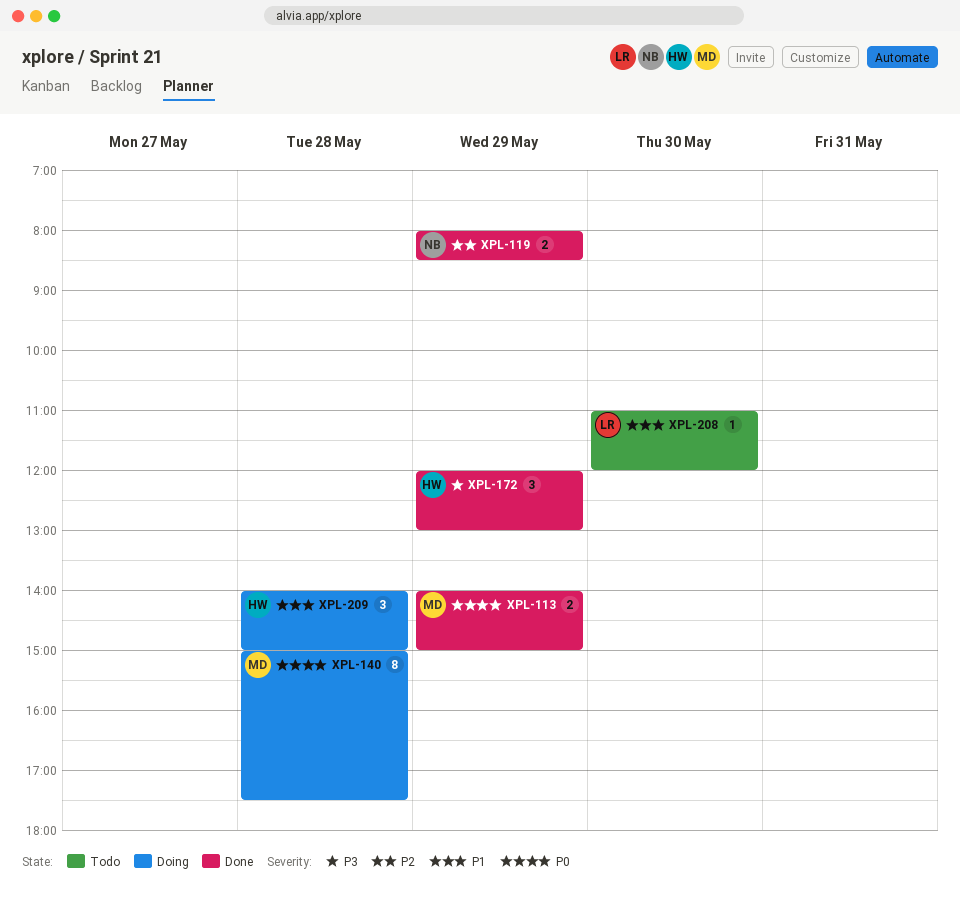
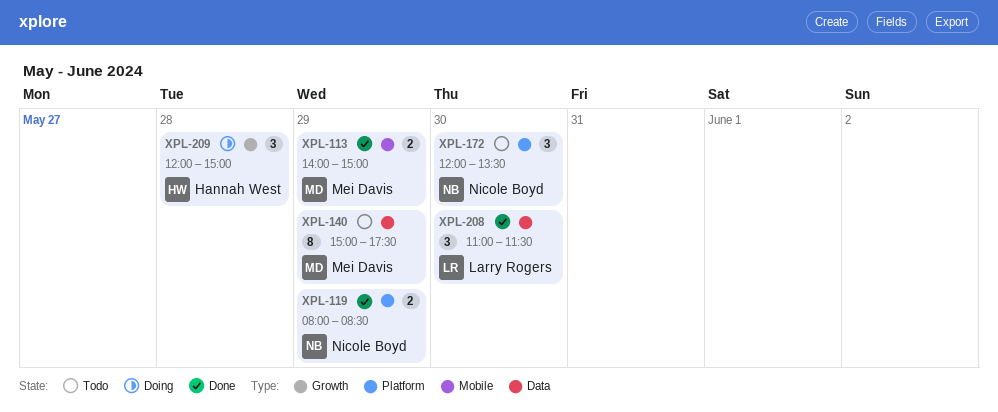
XPL-140, status: Doing -> Todo
XPL-140, day: May 28 -> May 29
XPL-172, status: Done -> Todo
XPL-172, owner: Hannah West -> Nicole Boyd
XPL-172, day: May 29 -> May 30
XPL-172, ends: 13:00 -> 13:30
XPL-208, status: Todo -> Done
XPL-208, estimate: 1 -> 3
XPL-208, ends: 12:00 -> 11:30
XPL-209, begins: 14:00 -> 12:00

